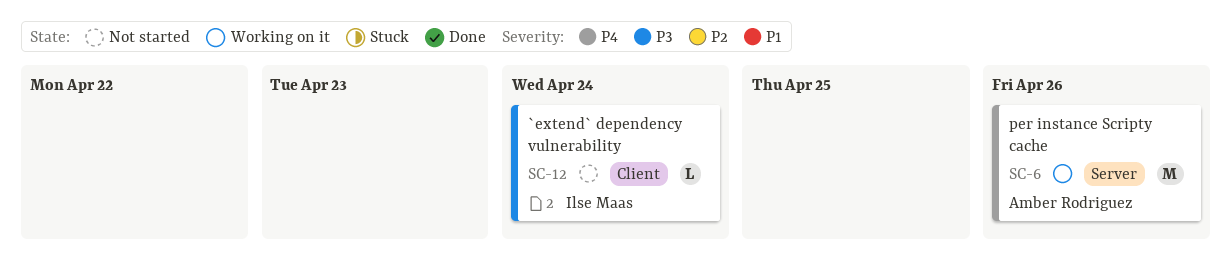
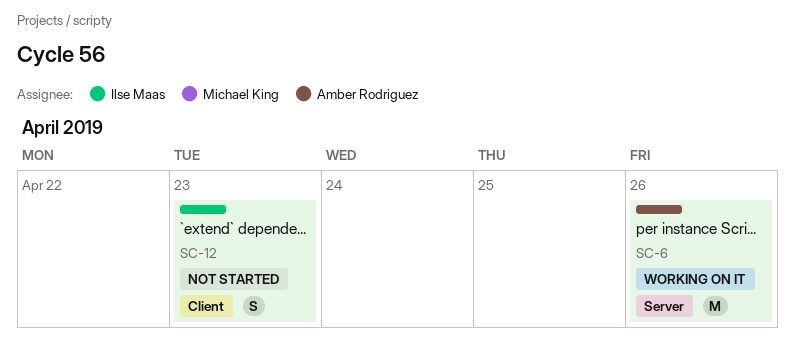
SC-12, estimate: L -> S
SC-12, due: Apr 24 -> Apr 23

